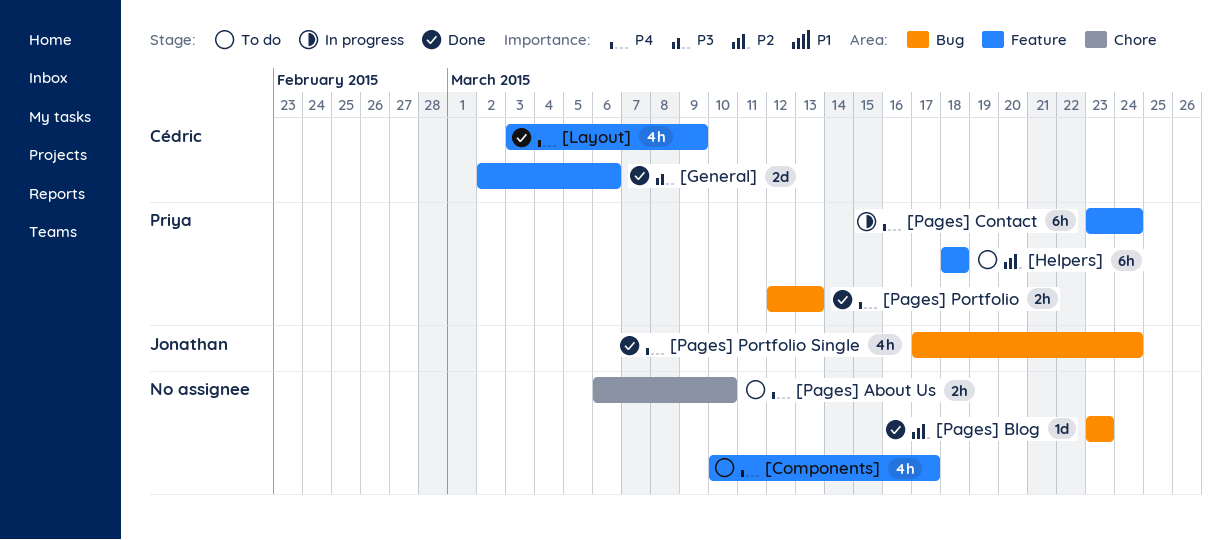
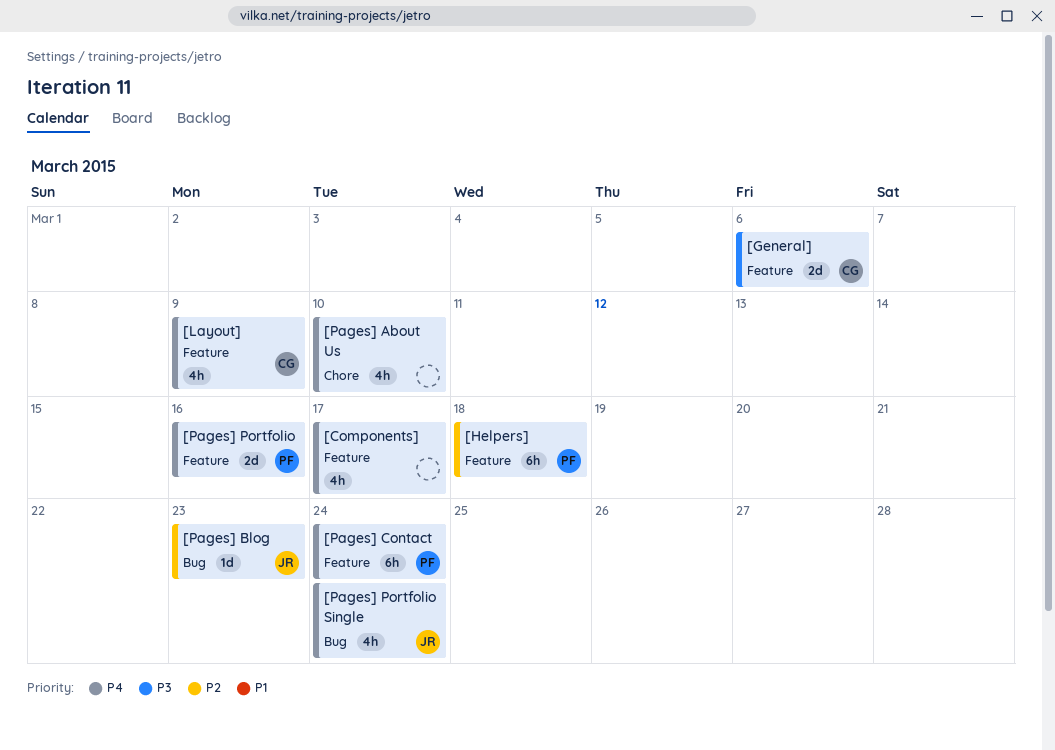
[Pages] About Us, estimate: 2h -> 4h
[Pages] Blog, owner: none -> Jonathan
[Pages] Portfolio, label: Bug -> Feature
[Pages] Portfolio, estimate: 2h -> 2d
[Pages] Portfolio, due: Mar 13 -> Mar 16

